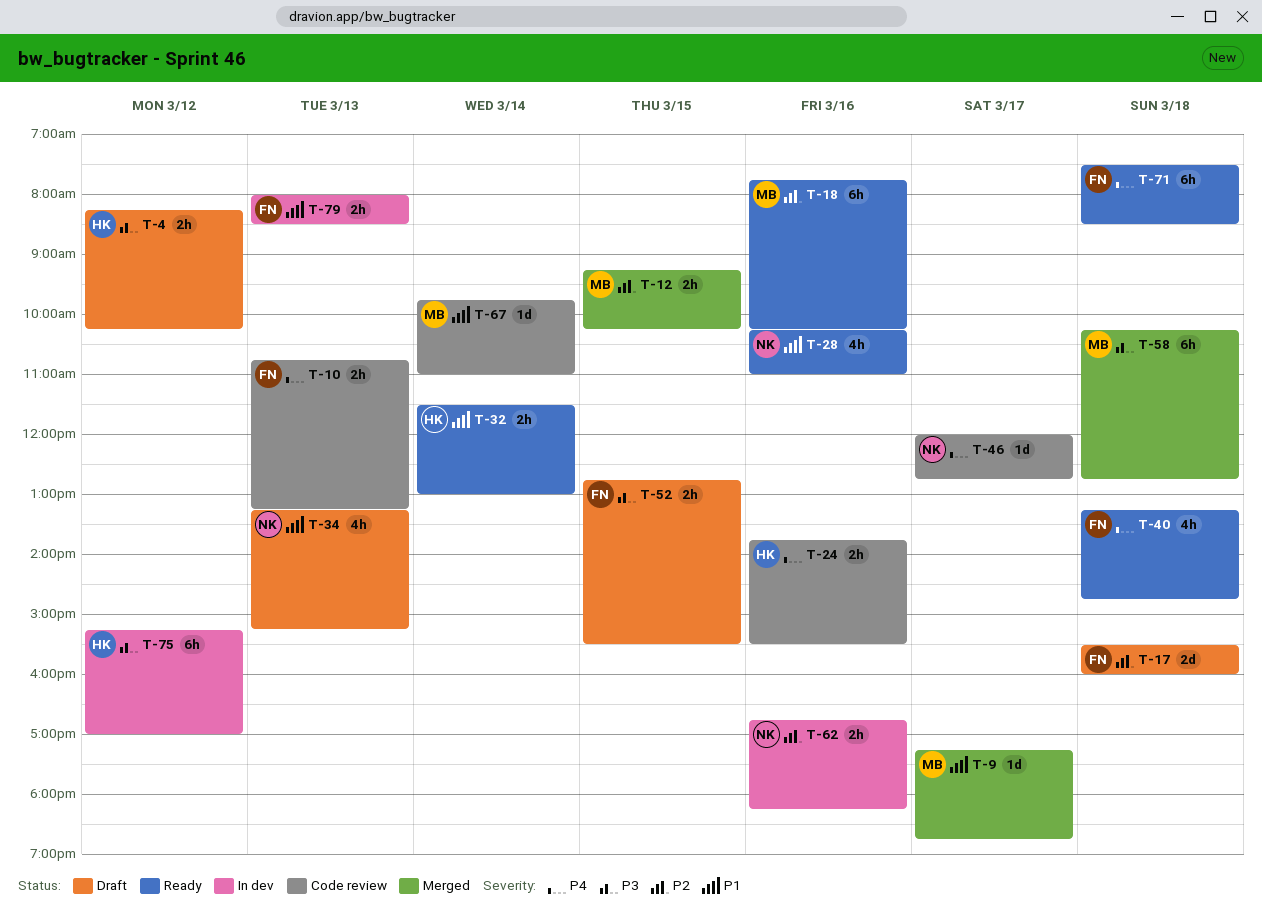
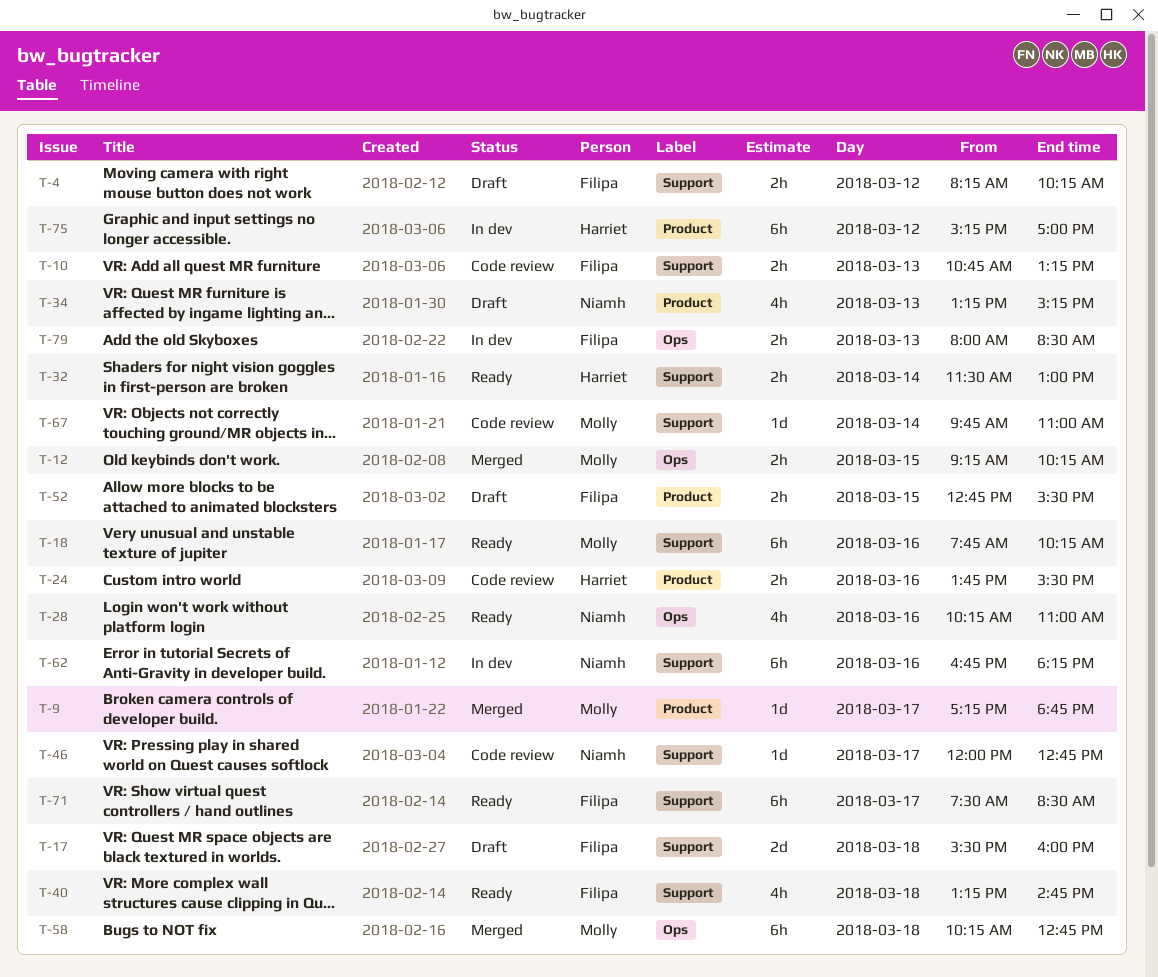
T-4, owner: Harriet -> Filipa
T-62, estimate: 2h -> 6h
T-71, day: Mar 18 -> Mar 17

